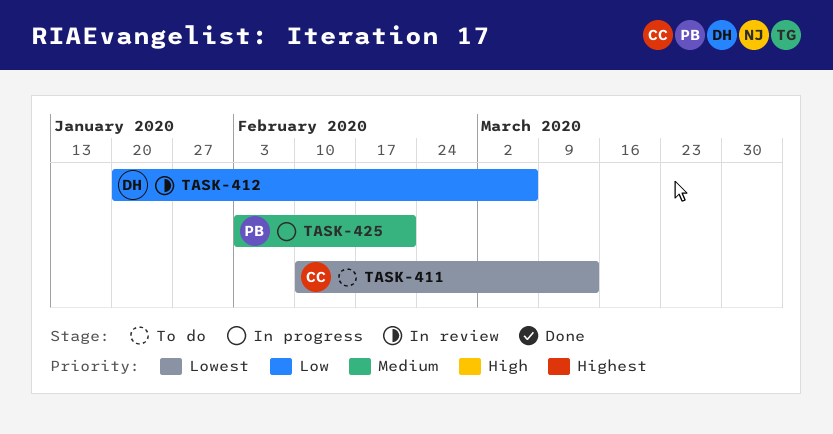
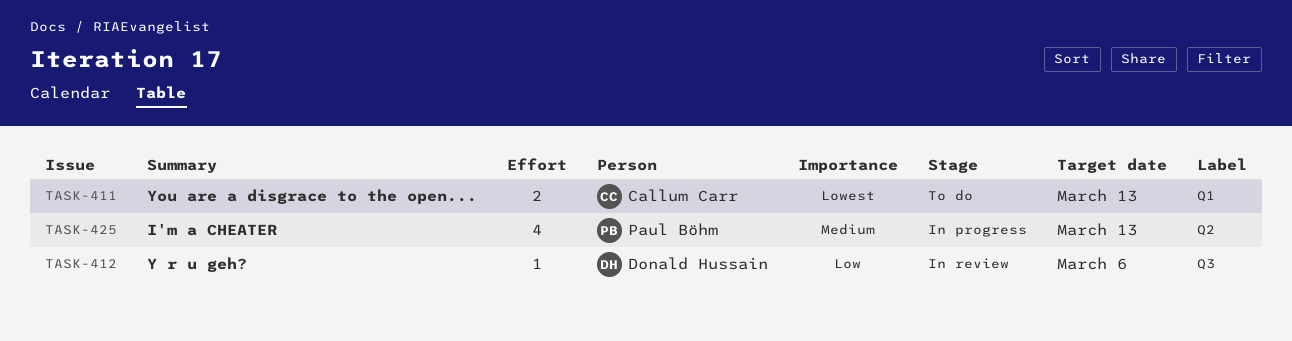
TASK-425, due: Feb 21 -> Mar 13

